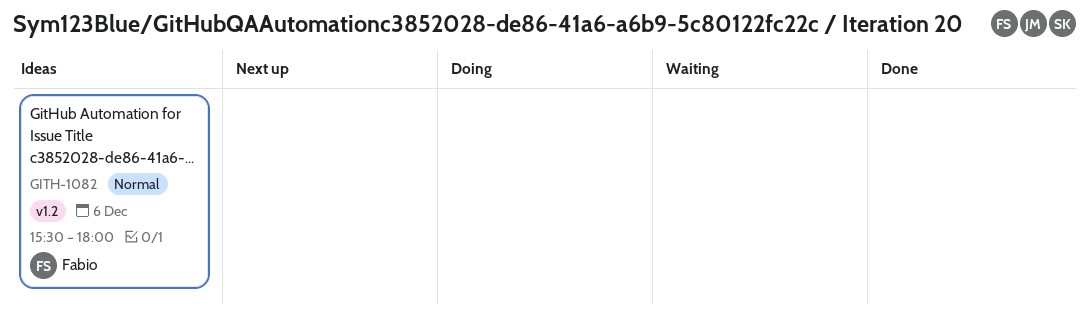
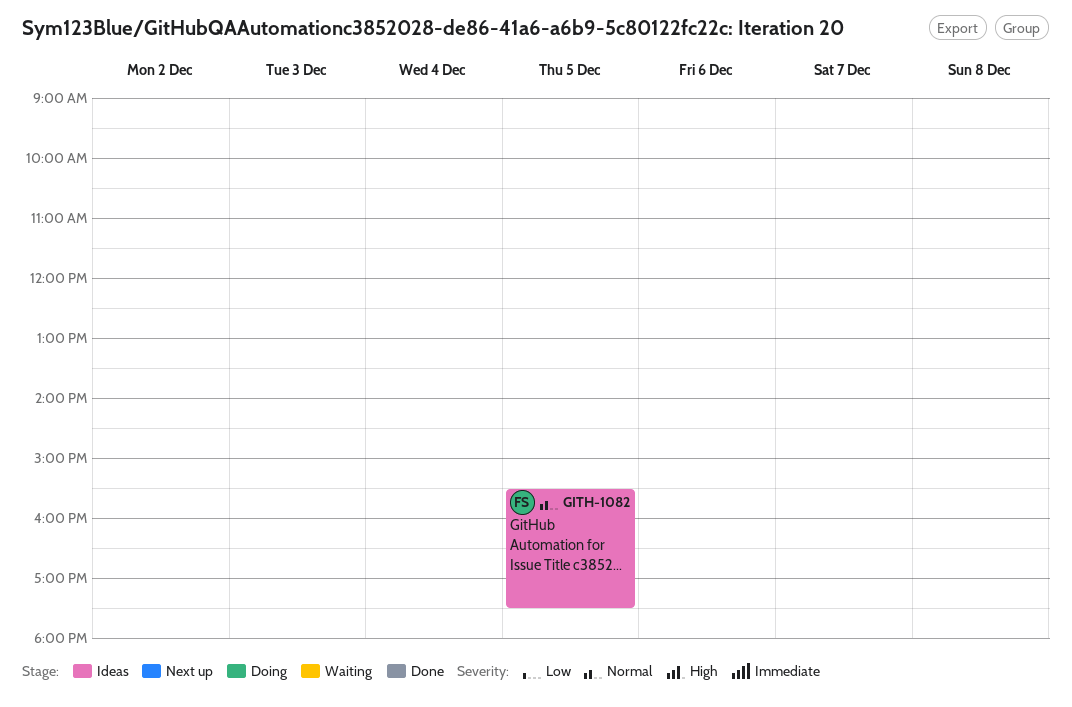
GITH-1082, day: Dec 6 -> Dec 5
GITH-1082, ends: 18:00 -> 17:30

